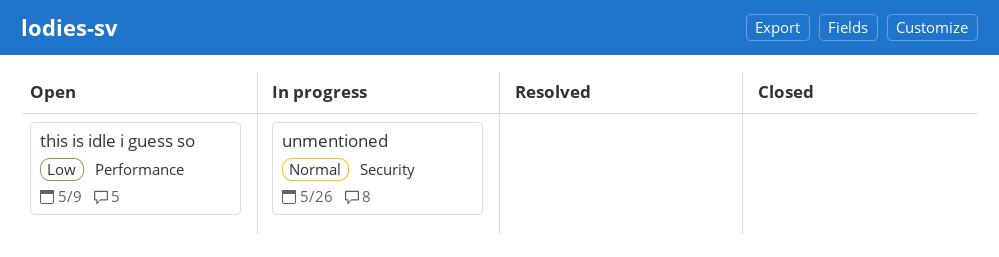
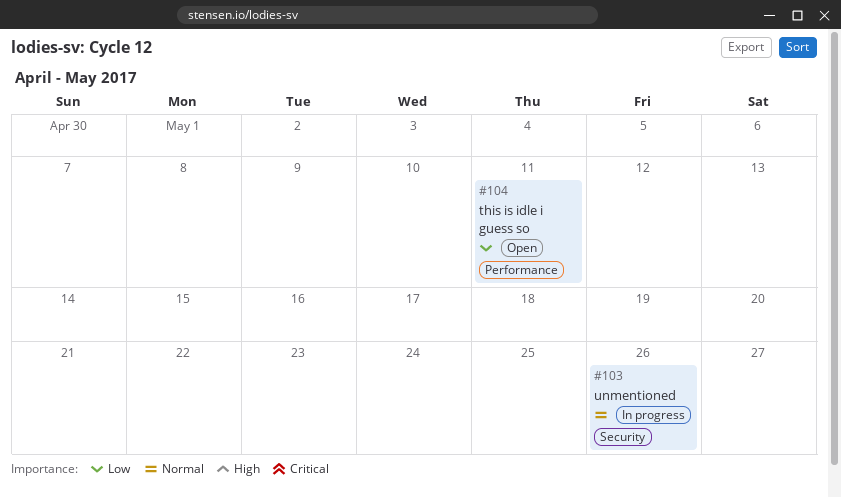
this is idle i guess so, due: May 9 -> May 11

